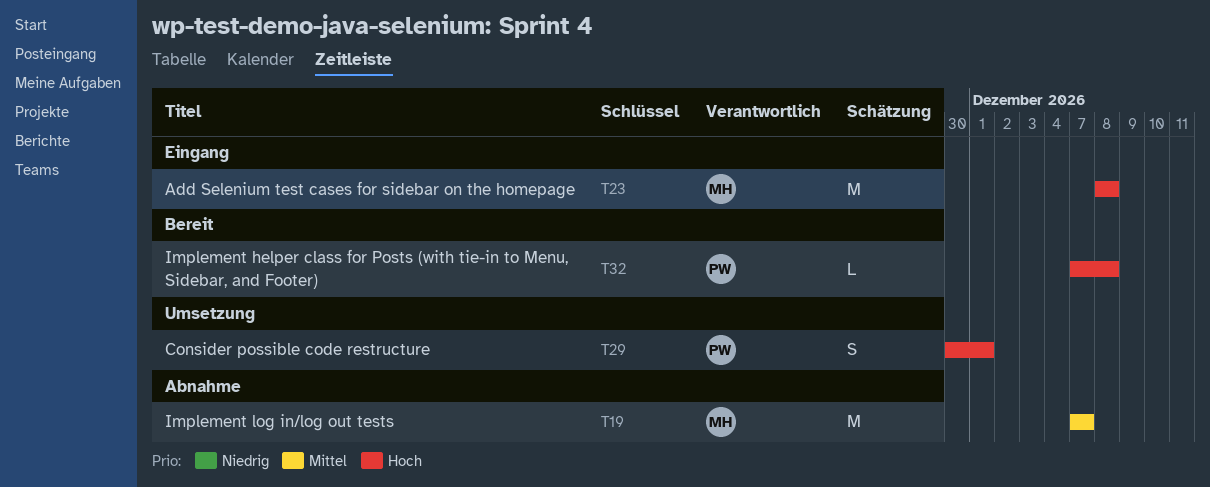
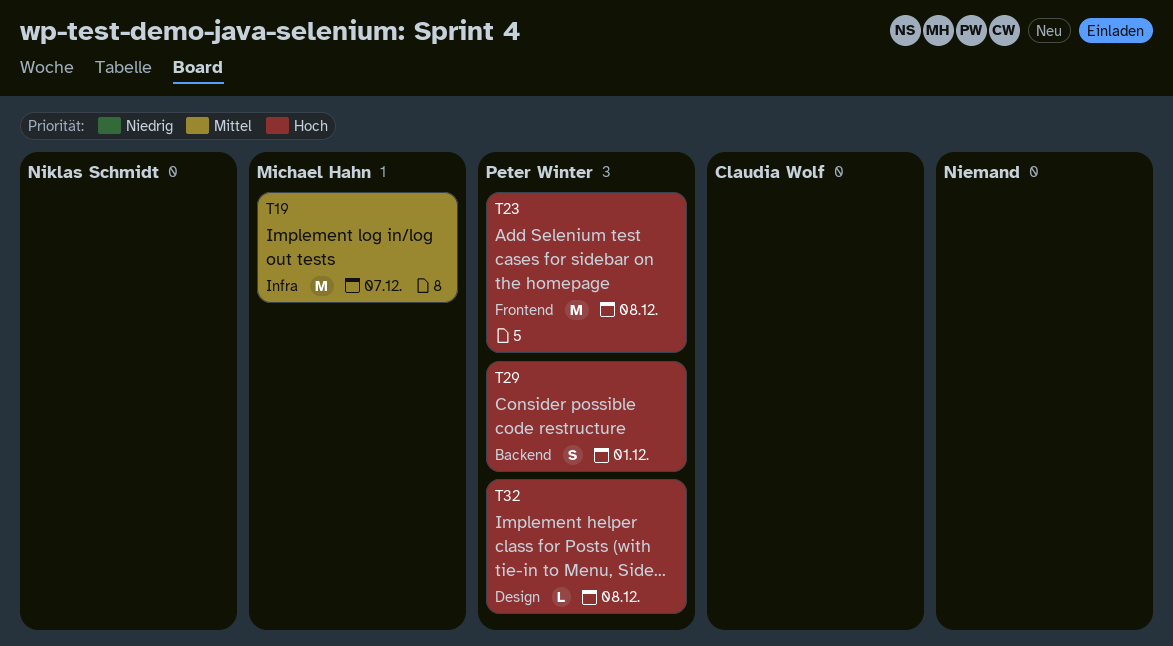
T23, owner: Michael Hahn -> Peter Winter

